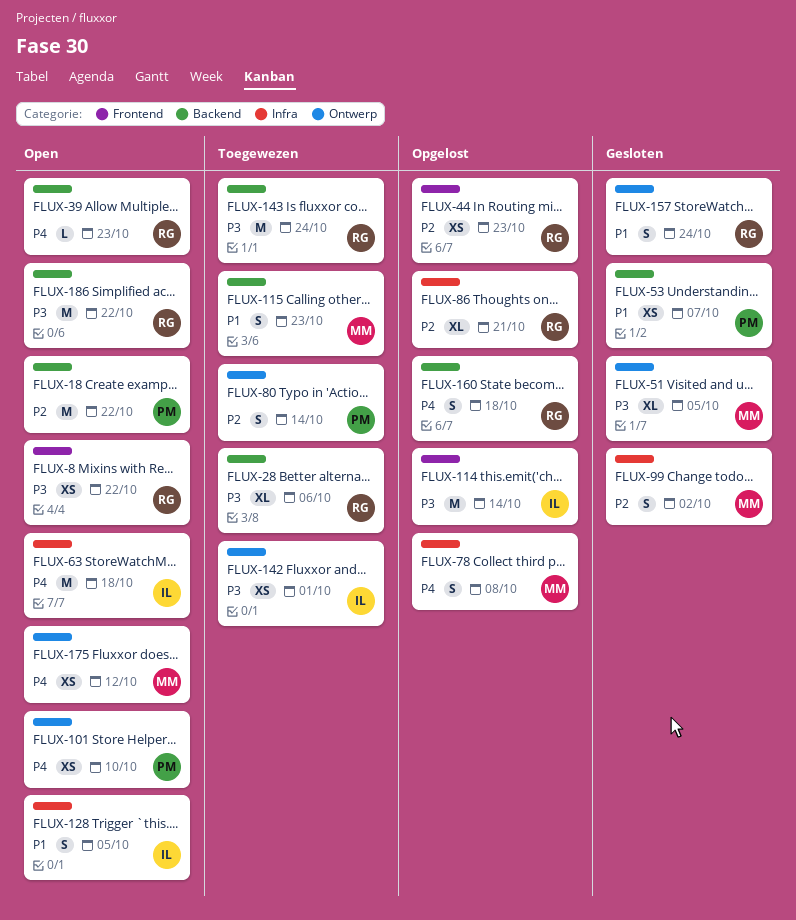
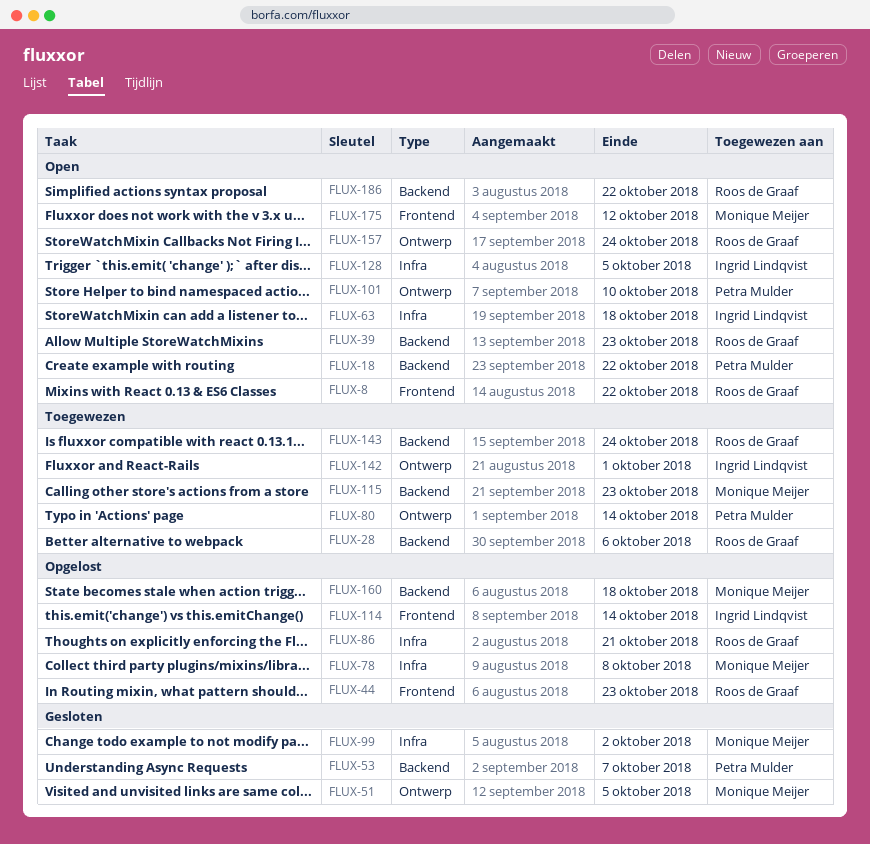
FLUX-157, status: Gesloten -> Open
FLUX-160, owner: Roos de Graaf -> Monique Meijer
FLUX-175, label: Ontwerp -> Frontend

